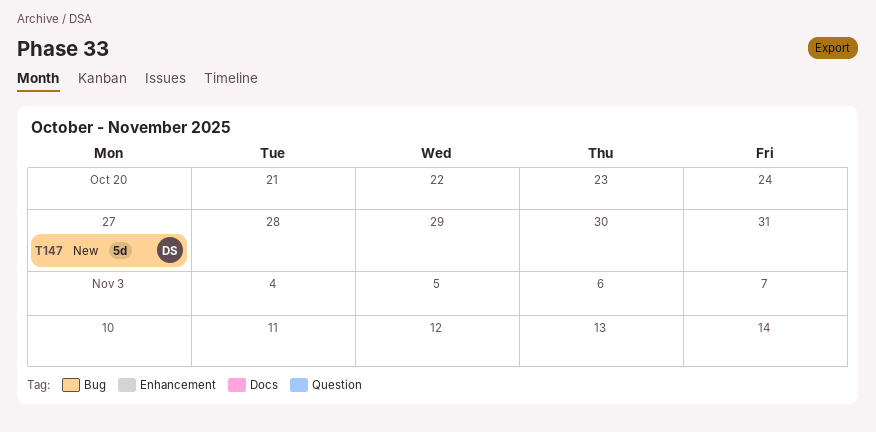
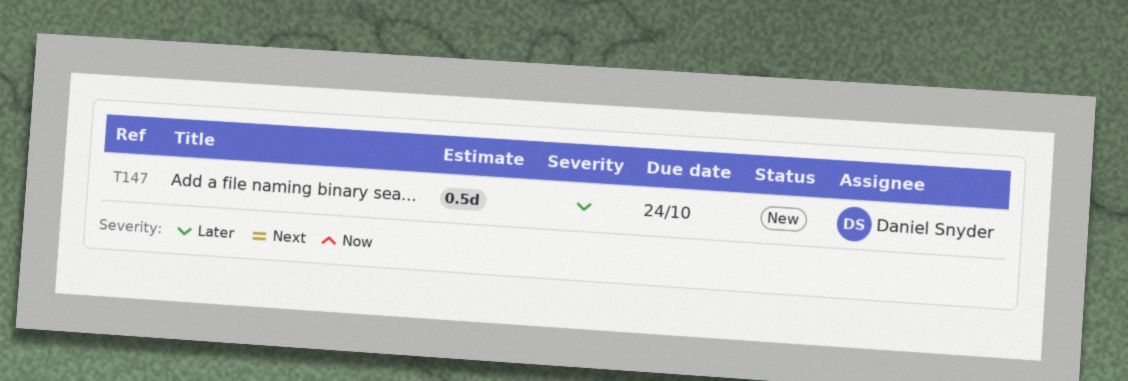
T147, estimate: 5d -> 0.5d
T147, due: Oct 27 -> Oct 24

